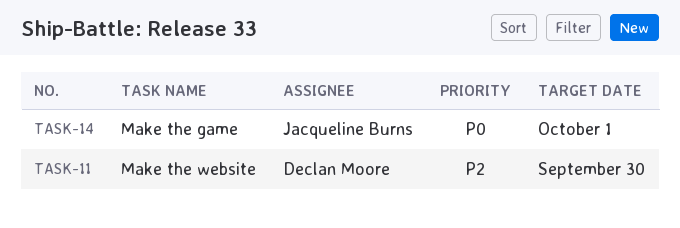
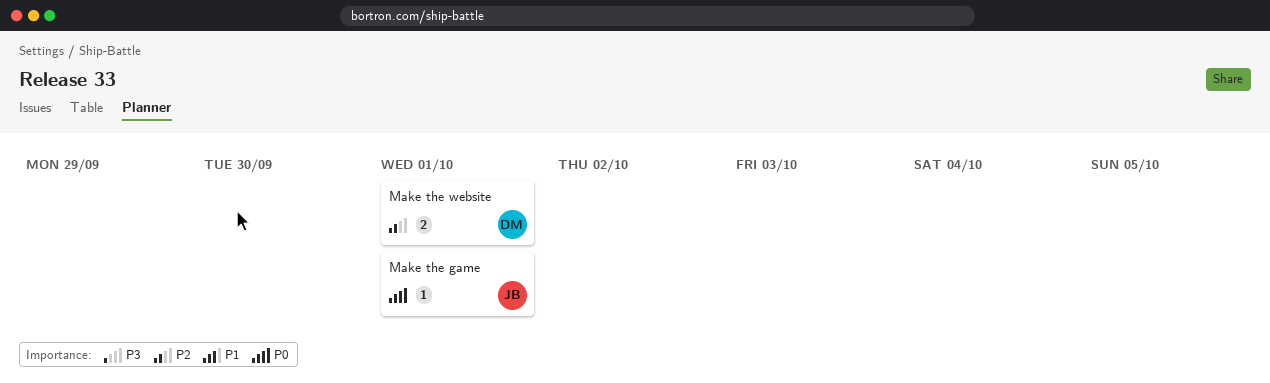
Make the website, due: Sep 30 -> Oct 1

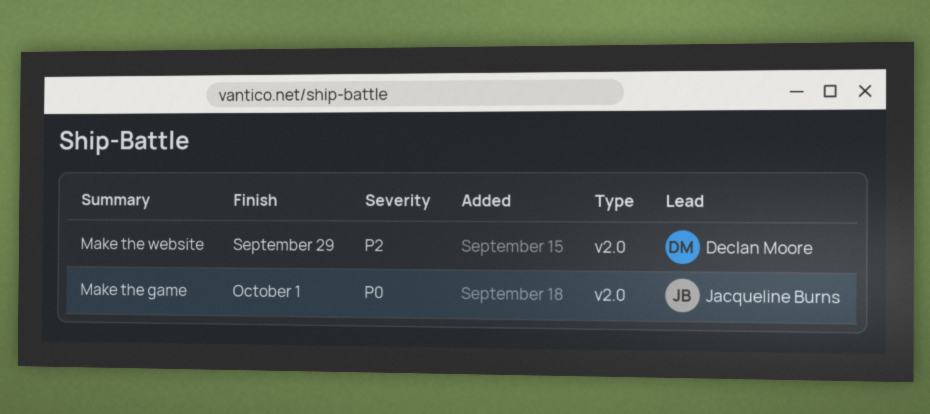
Make the website, due: Oct 1 -> Sep 29

